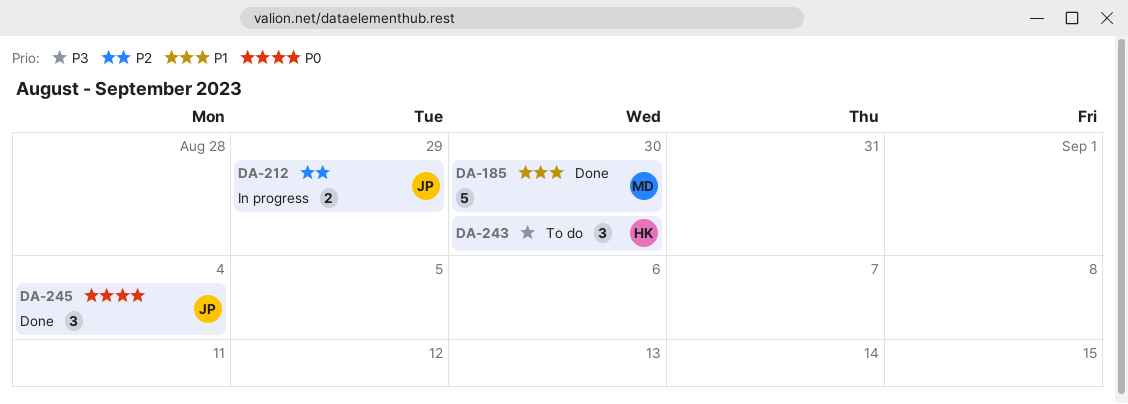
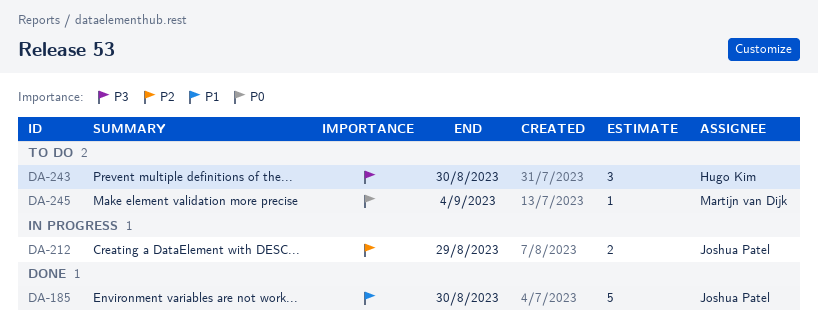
DA-185, owner: Martijn van Dijk -> Joshua Patel
DA-245, status: Done -> To do
DA-245, owner: Joshua Patel -> Martijn van Dijk
DA-245, estimate: 3 -> 1

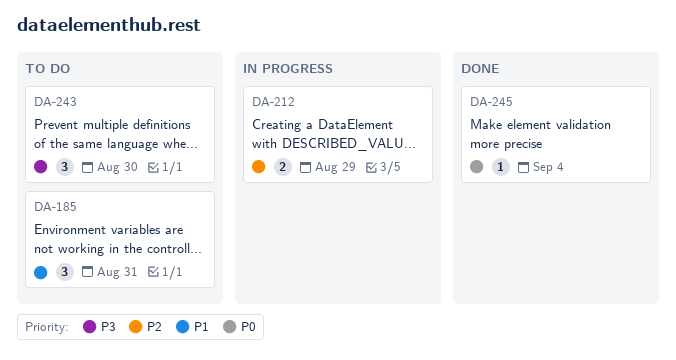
DA-185, status: Done -> To do
DA-185, estimate: 5 -> 3
DA-185, due: Aug 30 -> Aug 31
DA-245, status: To do -> Done

